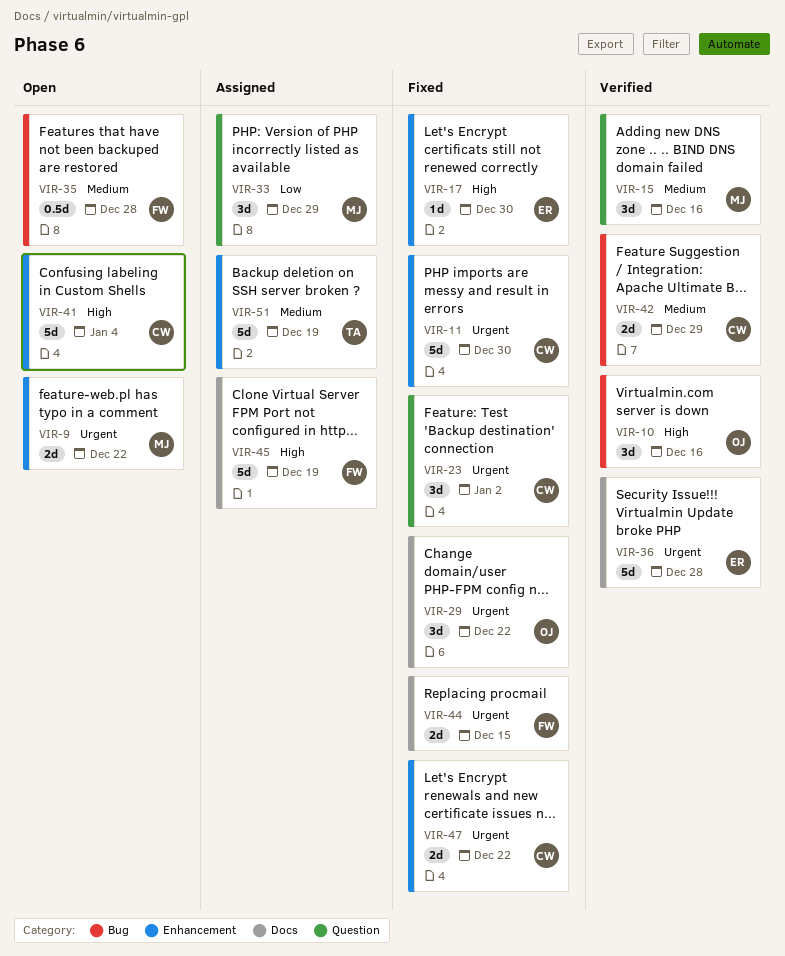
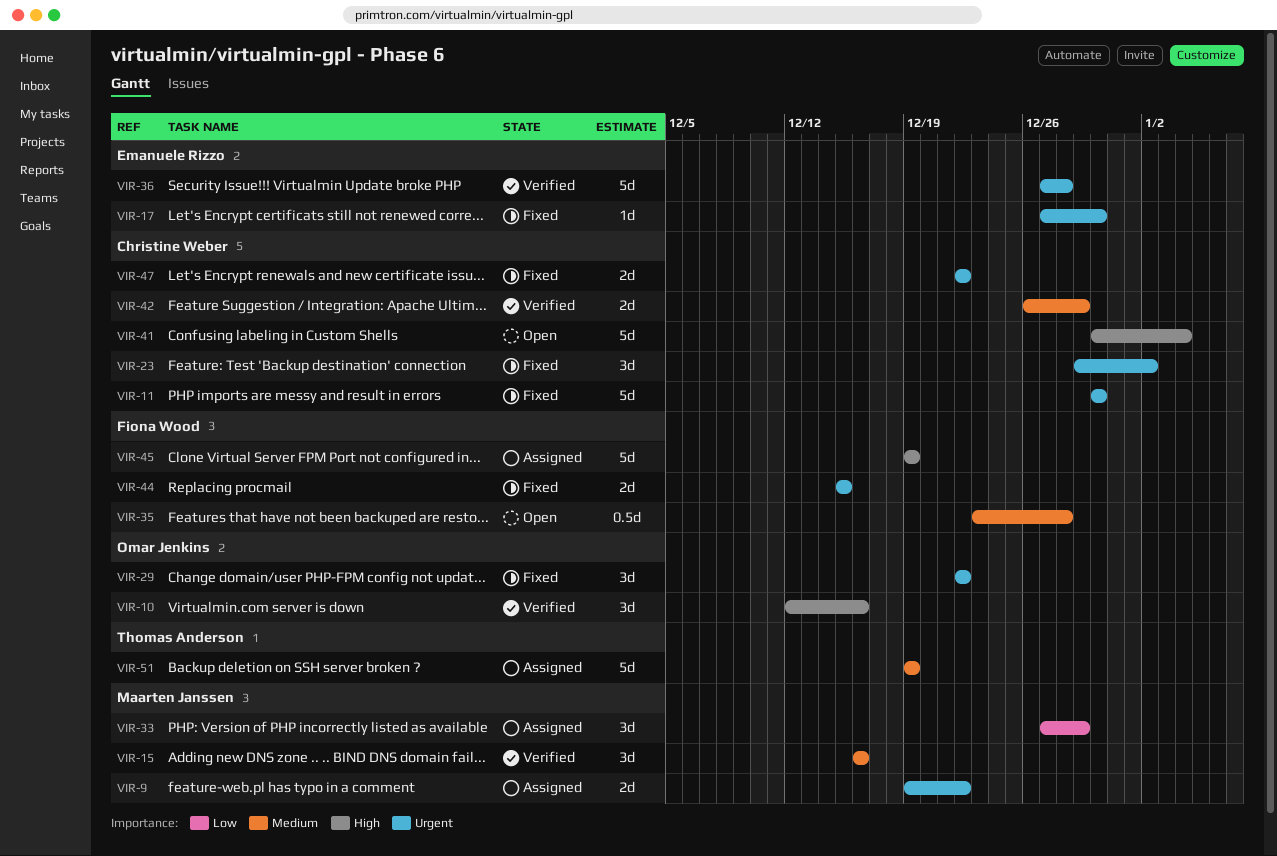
VIR-9, status: Open -> Assigned
VIR-17, priority: High -> Urgent

